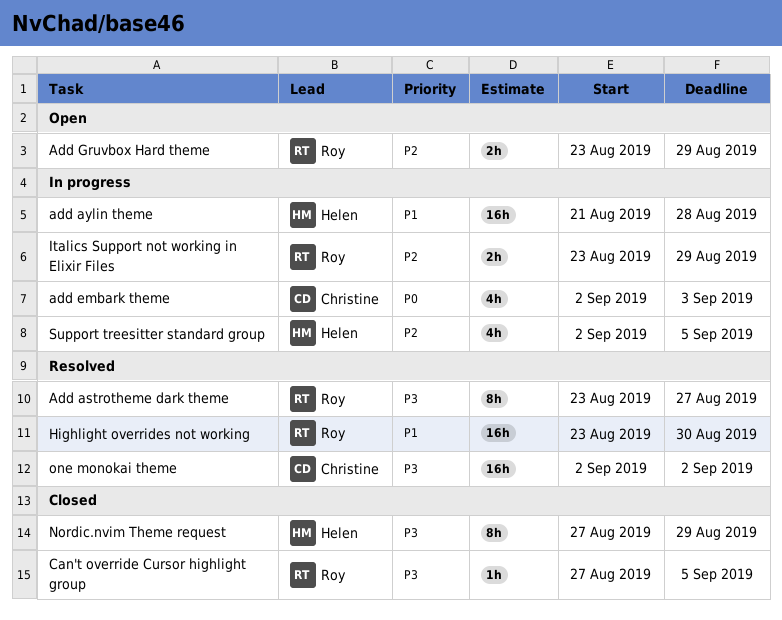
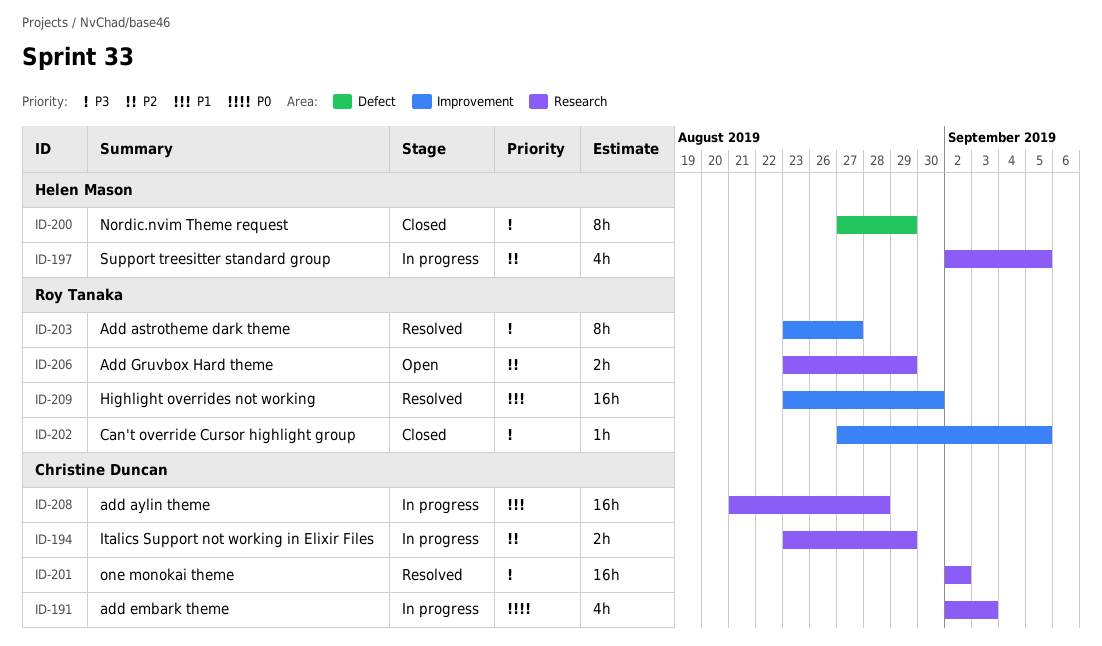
add aylin theme, owner: Helen Mason -> Christine Duncan
Italics Support not working in Elixir Files, owner: Roy Tanaka -> Christine Duncan

